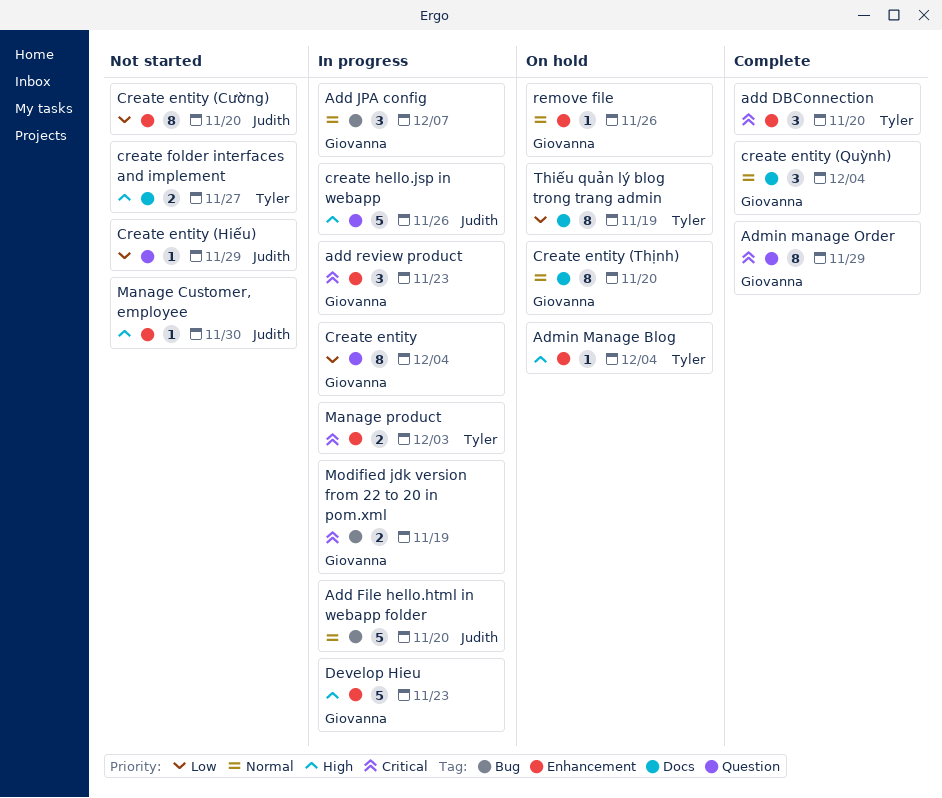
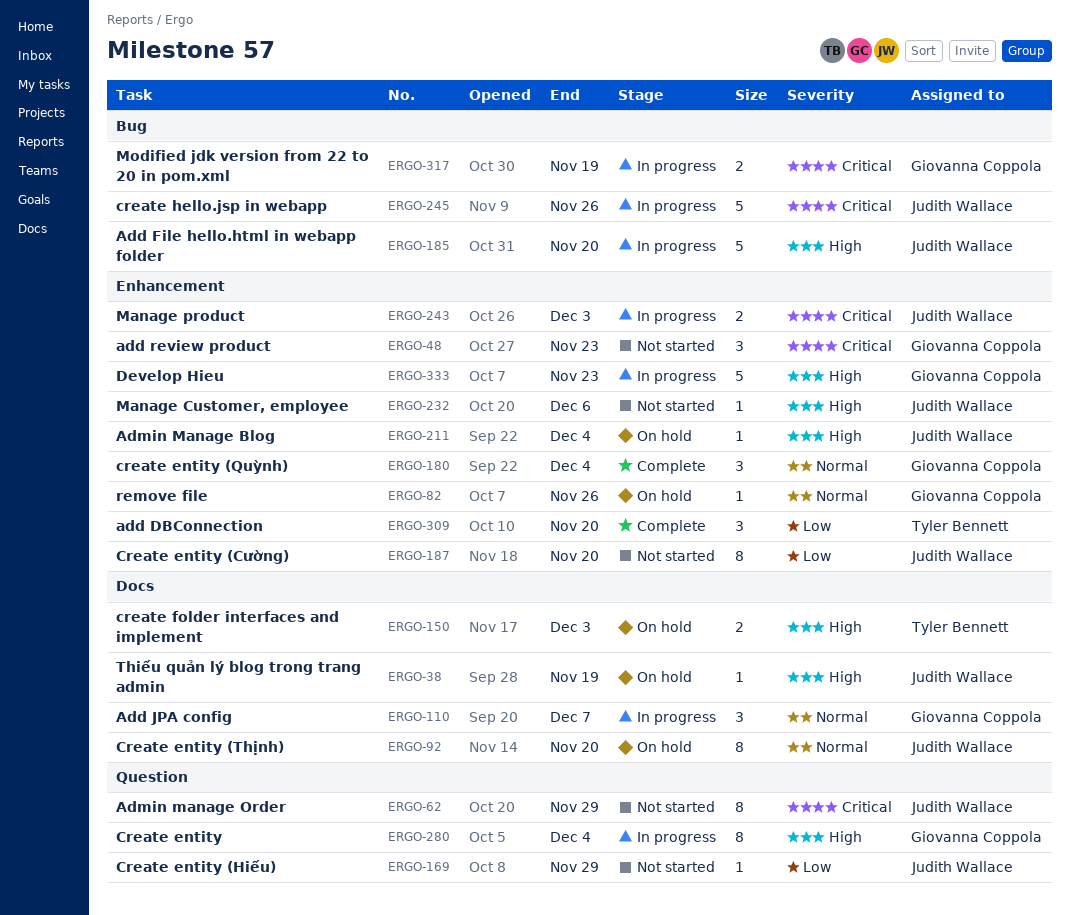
add DBConnection, priority: Critical -> Low
Add File hello.html in webapp folder, priority: Normal -> High
Add JPA config, label: Bug -> Docs
add review product, status: In progress -> Not started
Admin Manage Blog, owner: Tyler Bennett -> Judith Wallace
Admin manage Order, status: Complete -> Not started
Admin manage Order, owner: Giovanna Coppola -> Judith Wallace
Create entity, priority: Low -> High
create entity (Quỳnh), label: Docs -> Enhancement
Create entity (Thịnh), owner: Giovanna Coppola -> Judith Wallace
create folder interfaces and implement, status: Not started -> On hold
create folder interfaces and implement, due: Nov 27 -> Dec 3
create hello.jsp in webapp, priority: High -> Critical
create hello.jsp in webapp, label: Question -> Bug
Manage Customer, employee, due: Nov 30 -> Dec 6
Manage product, owner: Tyler Bennett -> Judith Wallace
Thiếu quản lý blog trong trang admin, owner: Tyler Bennett -> Judith Wallace
Thiếu quản lý blog trong trang admin, priority: Low -> High
Thiếu quản lý blog trong trang admin, estimate: 8 -> 1

